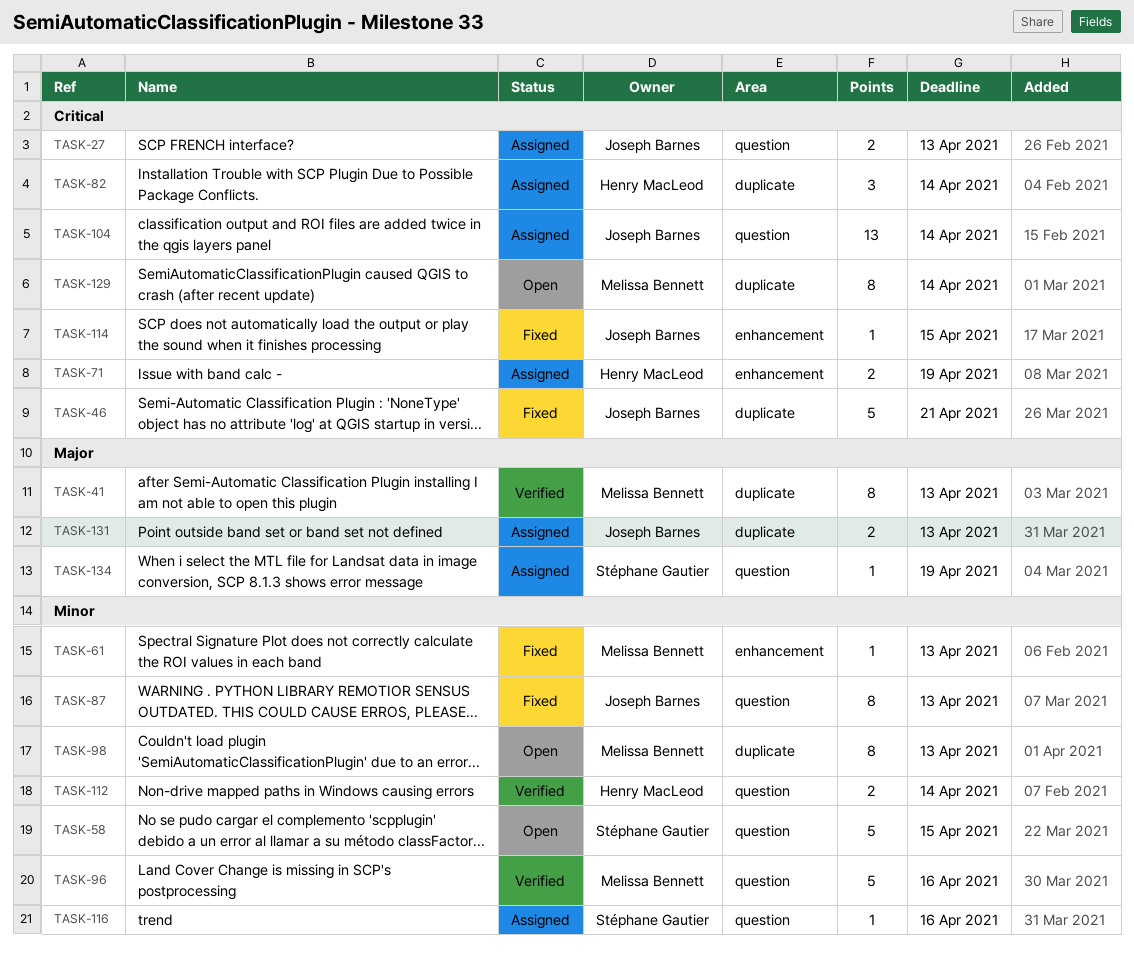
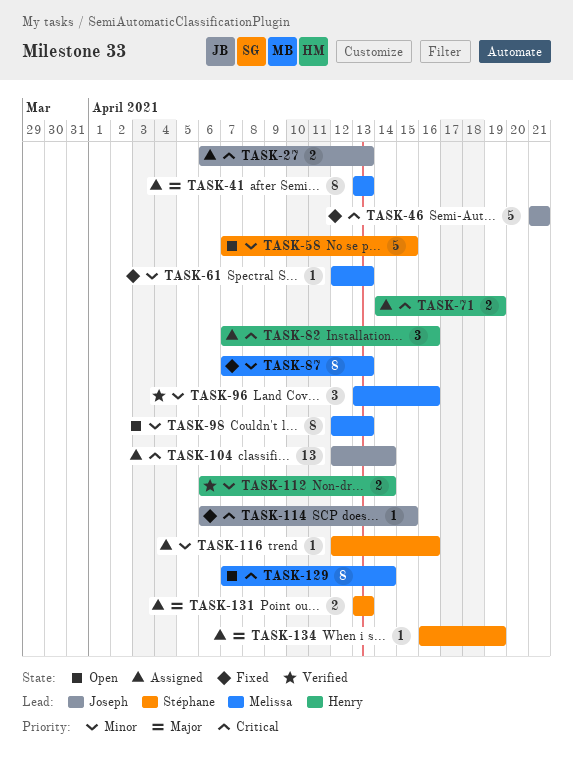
TASK-41, status: Verified -> Assigned
TASK-82, due: Apr 14 -> Apr 16
TASK-87, owner: Joseph Barnes -> Melissa Bennett
TASK-96, estimate: 5 -> 3
TASK-131, owner: Joseph Barnes -> Stéphane Gautier

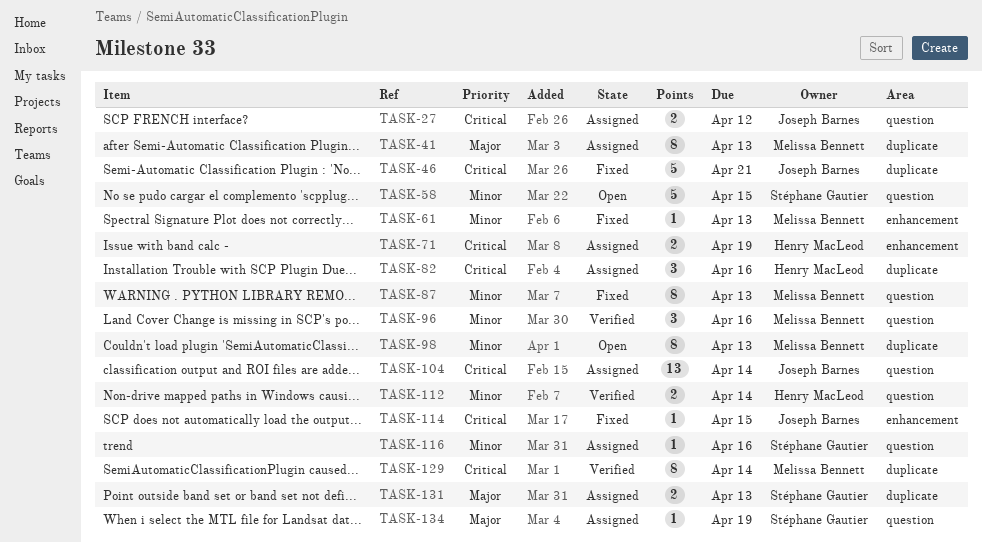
TASK-27, due: Apr 13 -> Apr 12
TASK-129, status: Open -> Verified

